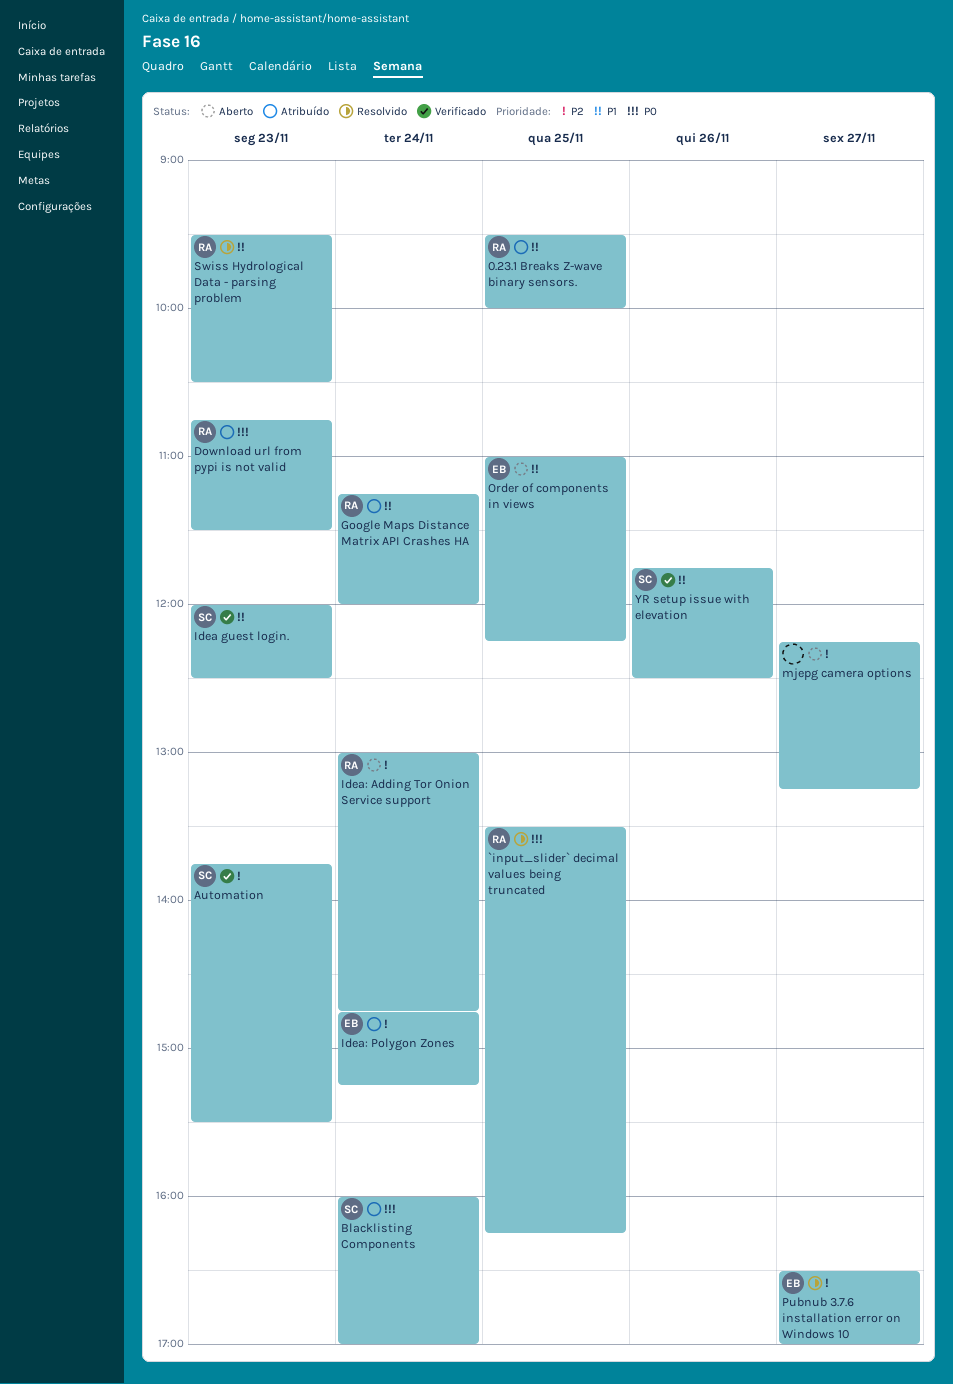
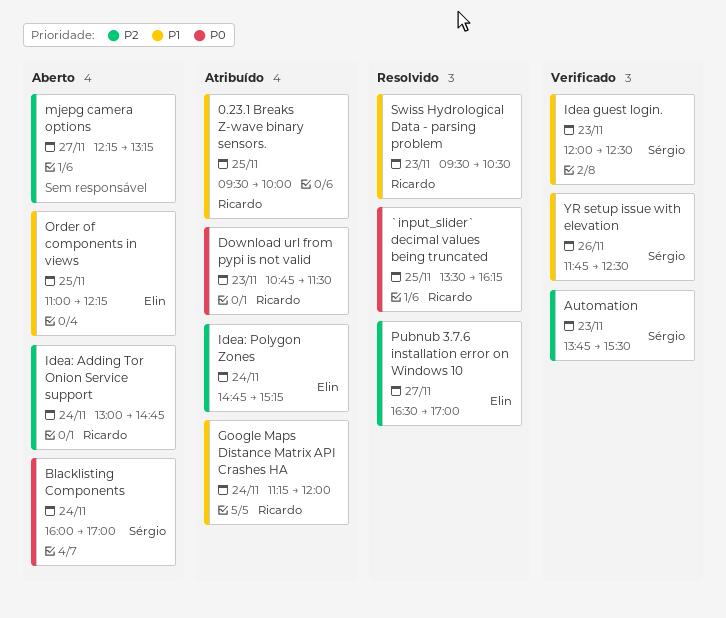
Blacklisting Components, status: Atribuído -> Aberto

